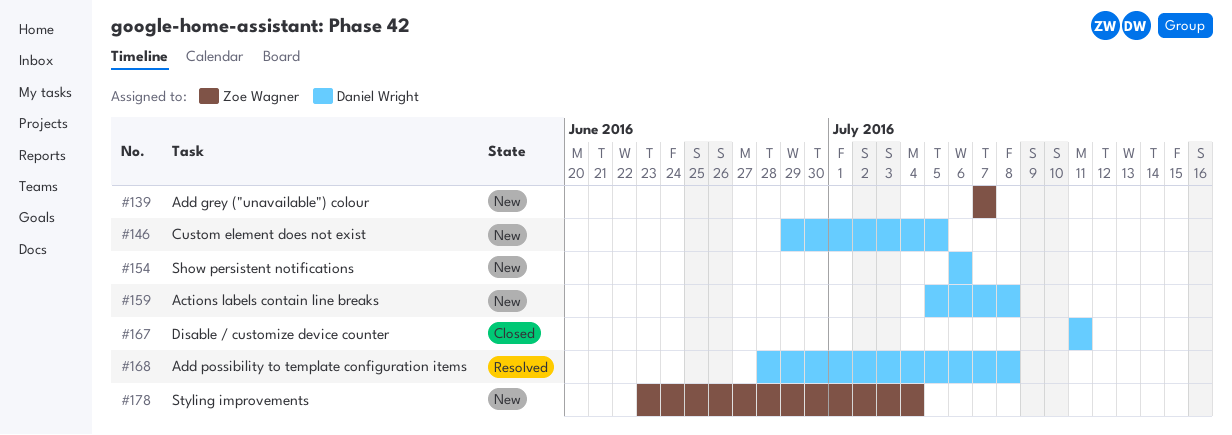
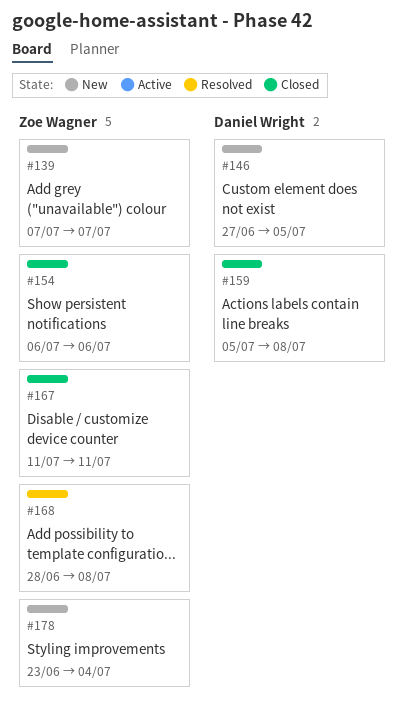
#146, start: Jun 29 -> Jun 27
#154, status: New -> Closed
#154, owner: Daniel Wright -> Zoe Wagner
#159, status: New -> Closed
#167, owner: Daniel Wright -> Zoe Wagner
#168, owner: Daniel Wright -> Zoe Wagner

